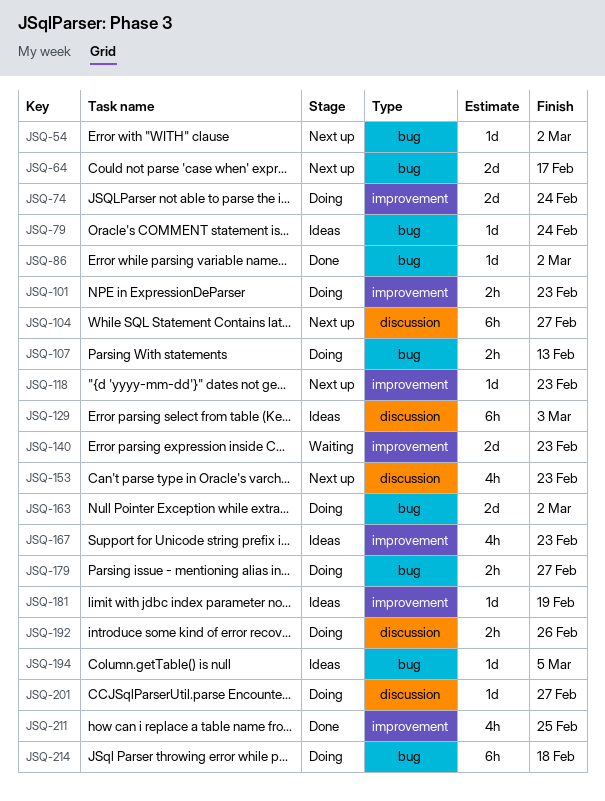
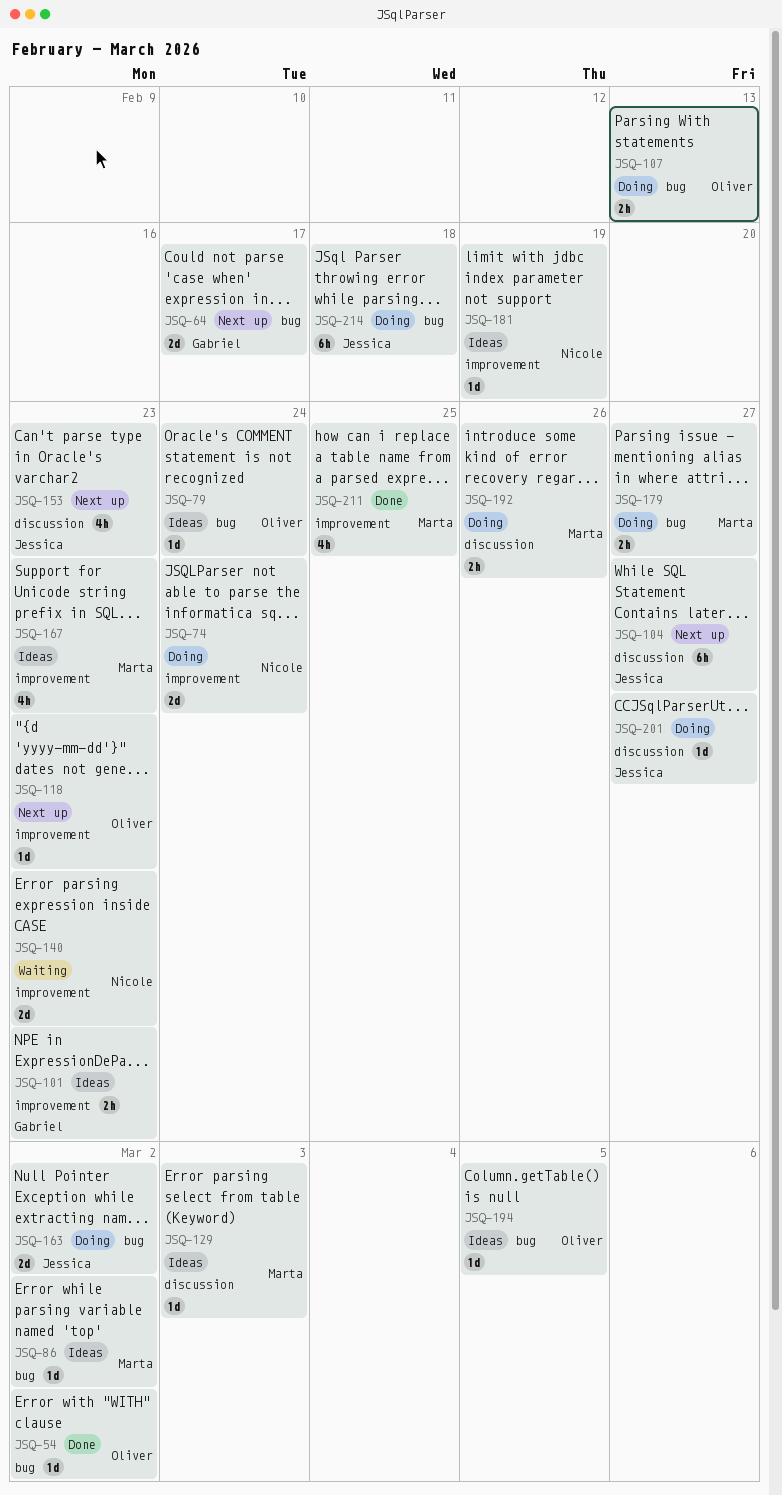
JSQ-54, status: Next up -> Done
JSQ-86, status: Done -> Ideas
JSQ-101, status: Doing -> Ideas
JSQ-129, estimate: 6h -> 1d

